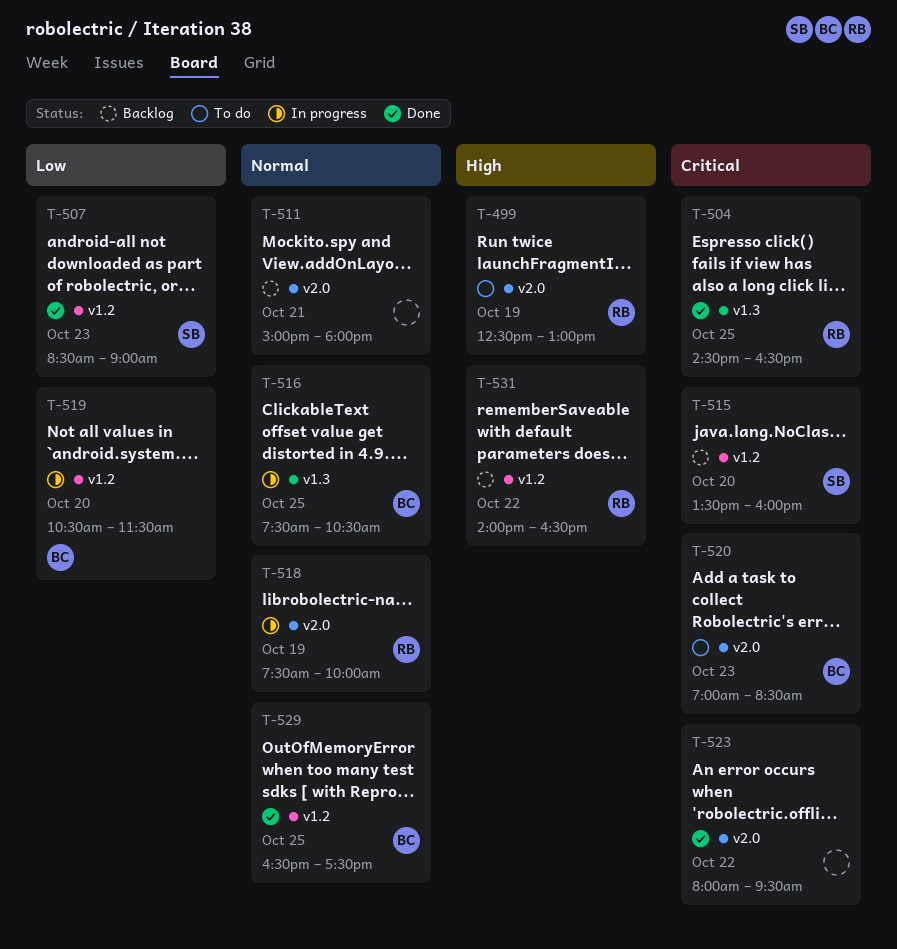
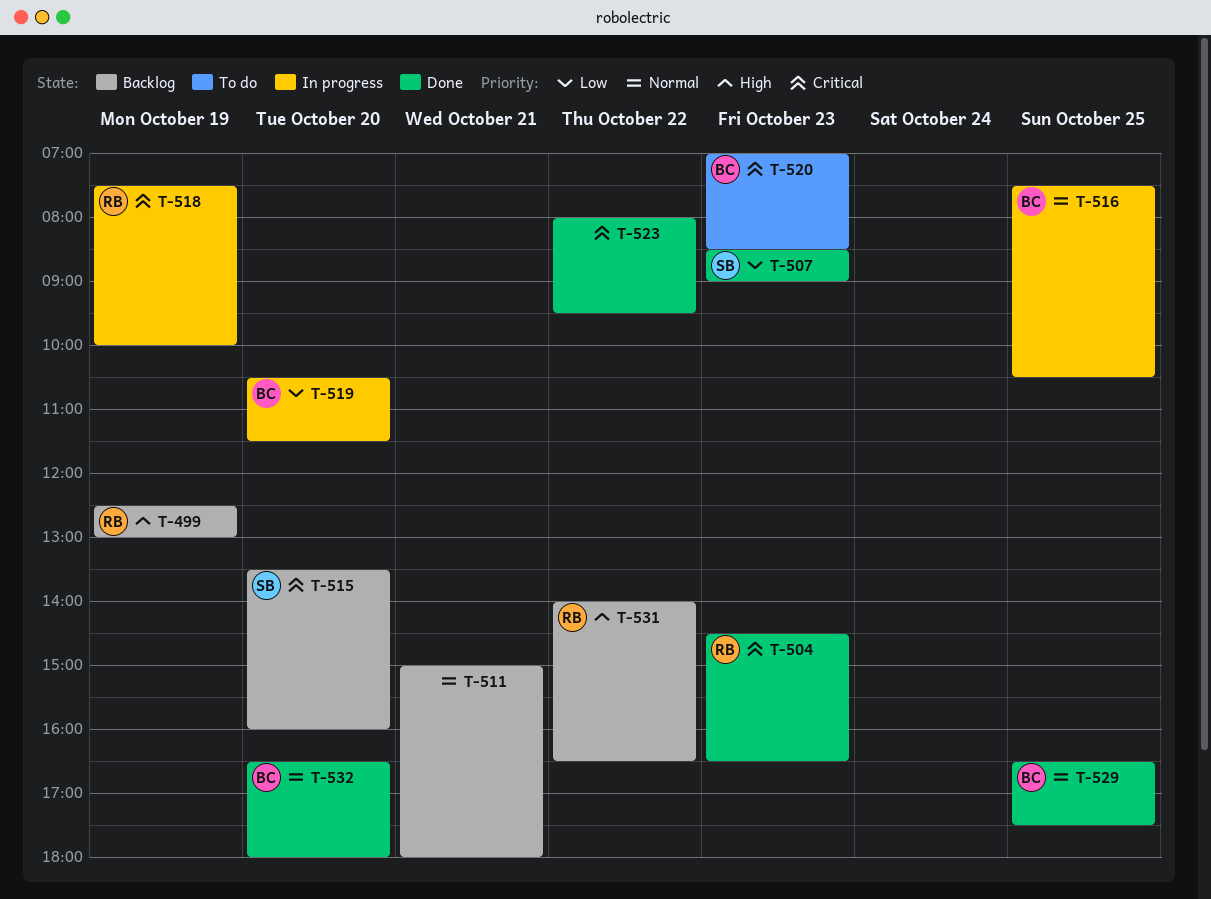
T-499, status: To do -> Backlog
T-504, day: Oct 25 -> Oct 23
T-518, priority: Normal -> Critical
T-532: none -> present

